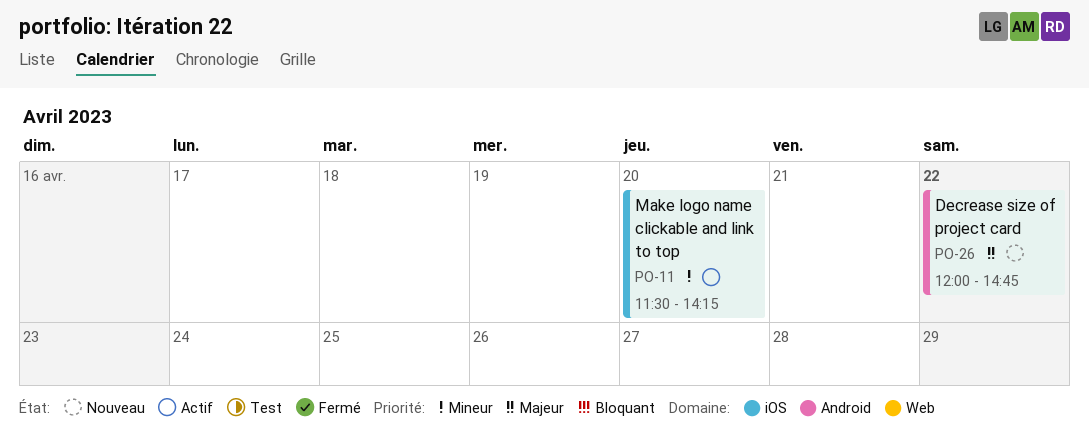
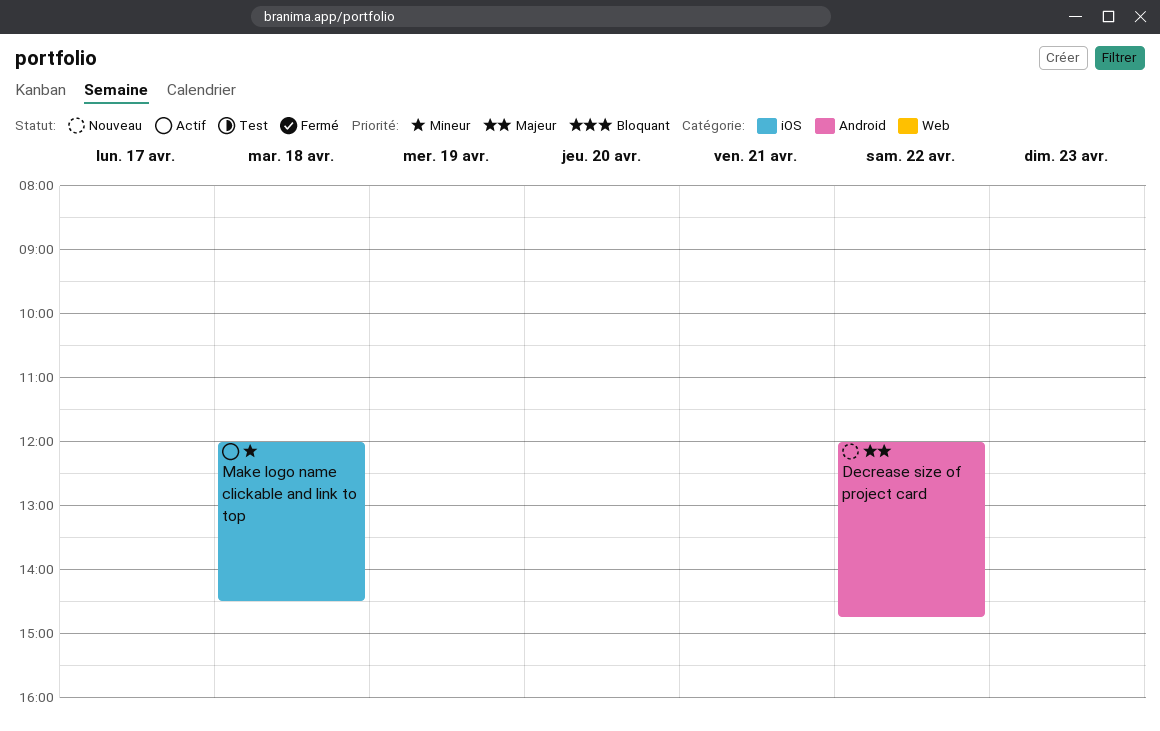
Make logo name clickable and link to top, day: Apr 20 -> Apr 18
Make logo name clickable and link to top, begins: 11:30 -> 12:00
Make logo name clickable and link to top, ends: 14:15 -> 14:30

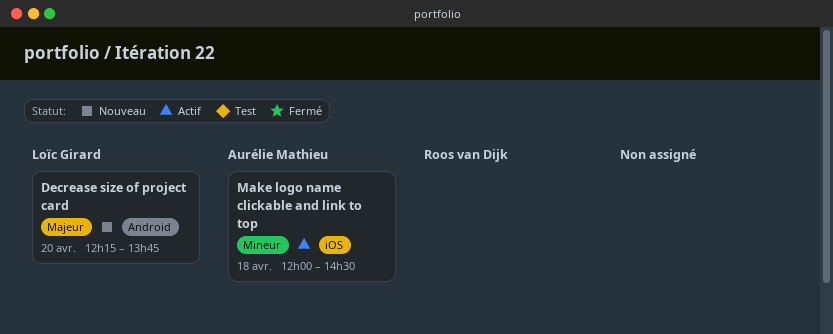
Decrease size of project card, day: Apr 22 -> Apr 20
Decrease size of project card, begins: 12:00 -> 12:15
Decrease size of project card, ends: 14:45 -> 13:45

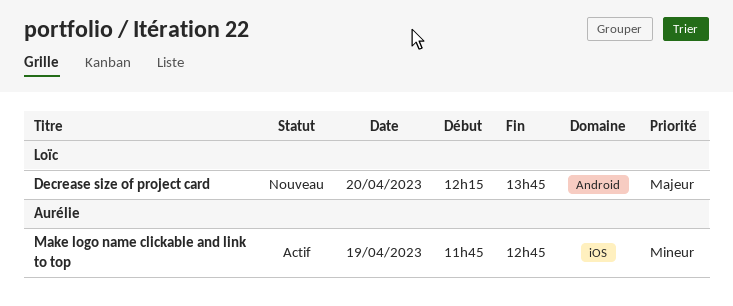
Make logo name clickable and link to top, day: Apr 18 -> Apr 19
Make logo name clickable and link to top, begins: 12:00 -> 11:45
Make logo name clickable and link to top, ends: 14:30 -> 12:45

